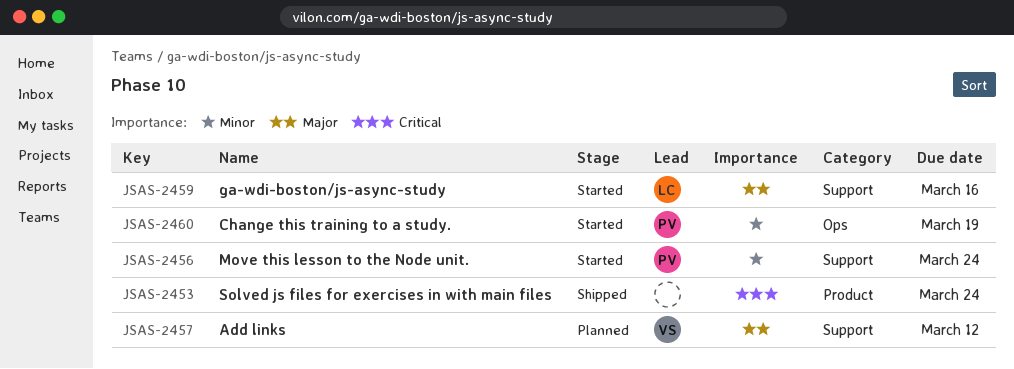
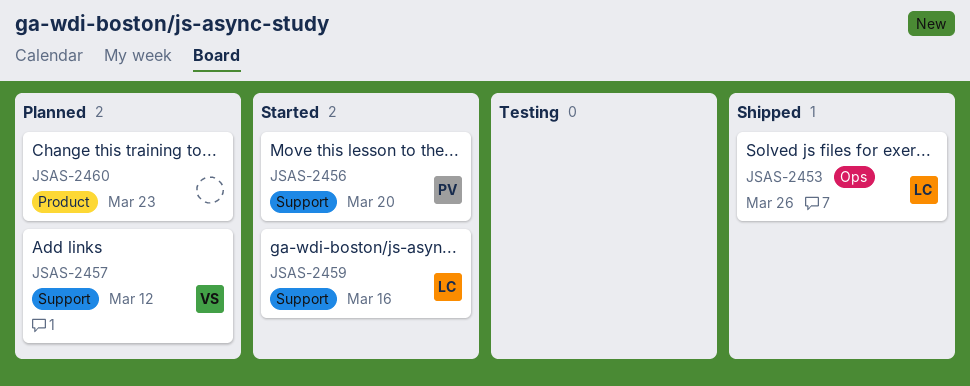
JSAS-2453, owner: none -> LC
JSAS-2453, label: Product -> Ops
JSAS-2453, due: Mar 24 -> Mar 26
JSAS-2456, due: Mar 24 -> Mar 20
JSAS-2460, status: Started -> Planned
JSAS-2460, owner: PV -> none
JSAS-2460, label: Ops -> Product
JSAS-2460, due: Mar 19 -> Mar 23

